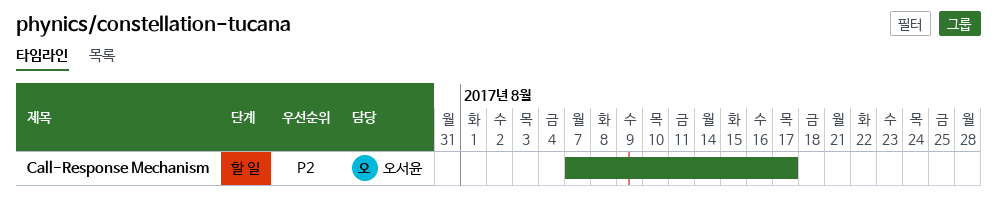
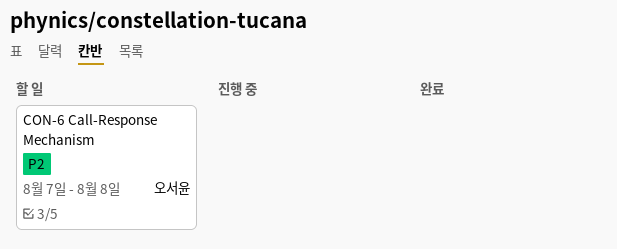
Call-Response Mechanism, due: Aug 17 -> Aug 8

